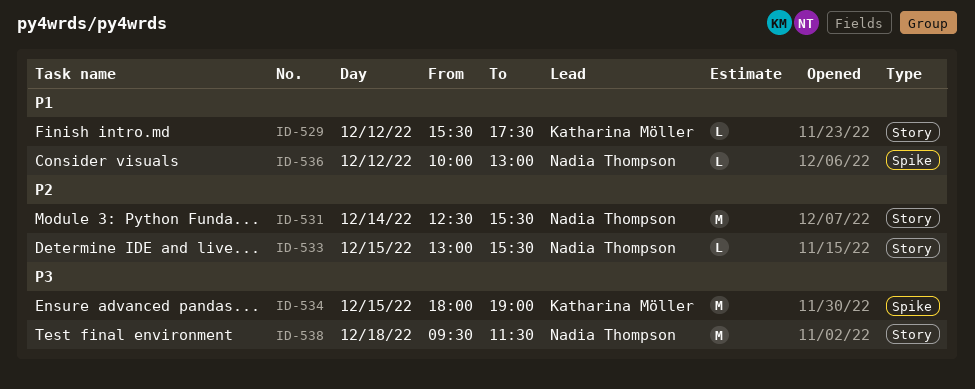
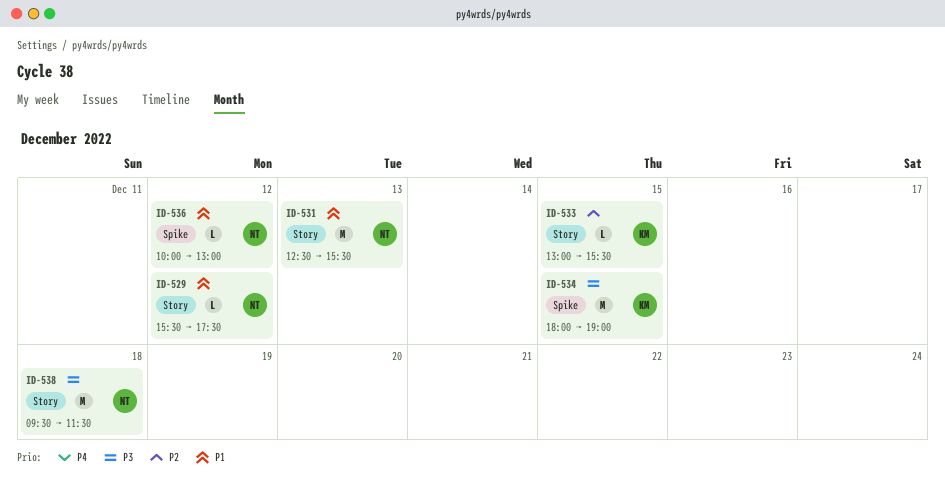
ID-529, owner: Katharina Möller -> Nadia Thompson
ID-531, priority: P2 -> P1
ID-531, day: Dec 14 -> Dec 13
ID-533, owner: Nadia Thompson -> Katharina Möller

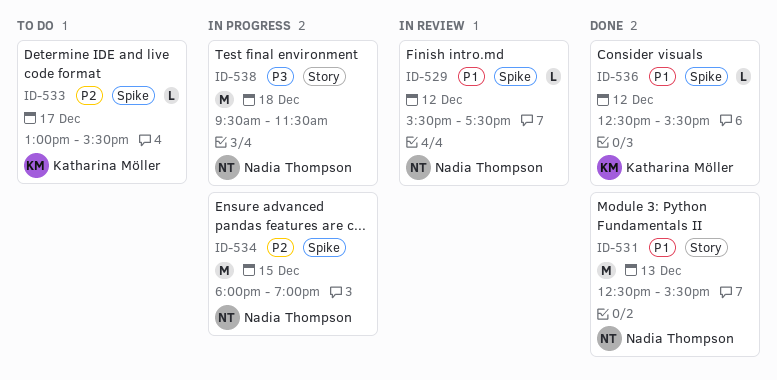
ID-529, label: Story -> Spike
ID-533, label: Story -> Spike
ID-533, day: Dec 15 -> Dec 17
ID-534, owner: Katharina Möller -> Nadia Thompson
ID-534, priority: P3 -> P2
ID-536, owner: Nadia Thompson -> Katharina Möller
ID-536, begins: 10:00 -> 12:30
ID-536, ends: 13:00 -> 15:30

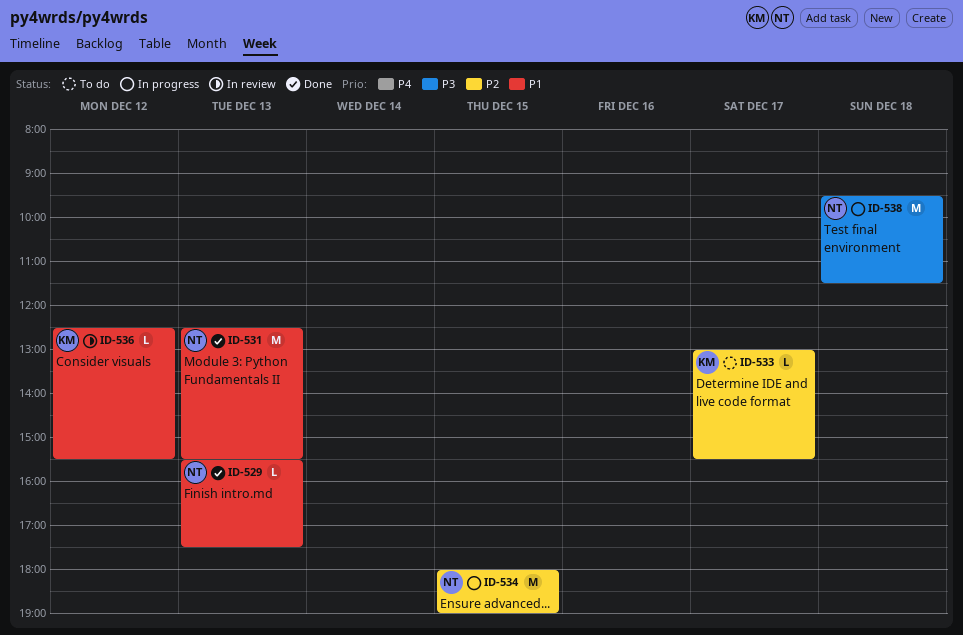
ID-529, status: In review -> Done
ID-529, day: Dec 12 -> Dec 13
ID-536, status: Done -> In review

